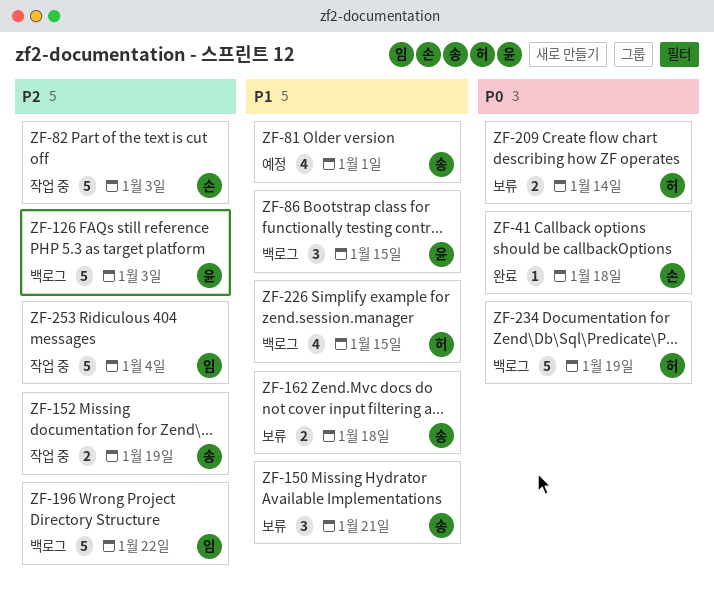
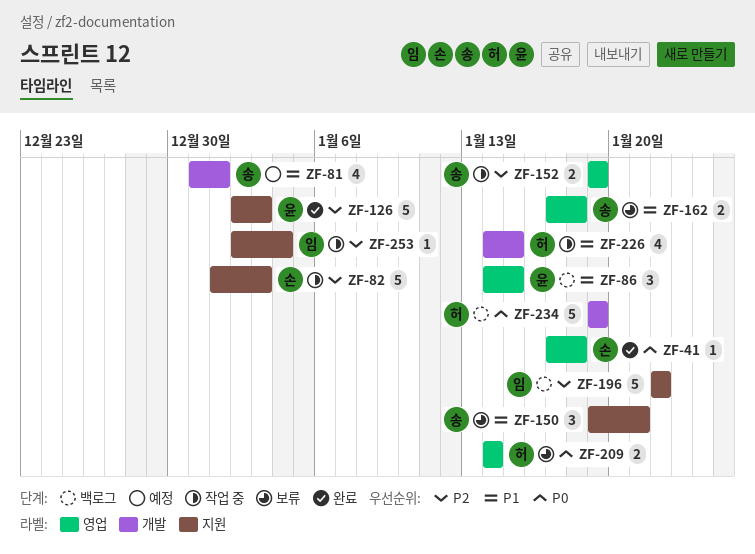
ZF-126, status: 백로그 -> 완료
ZF-226, status: 백로그 -> 작업 중
ZF-253, estimate: 5 -> 1

